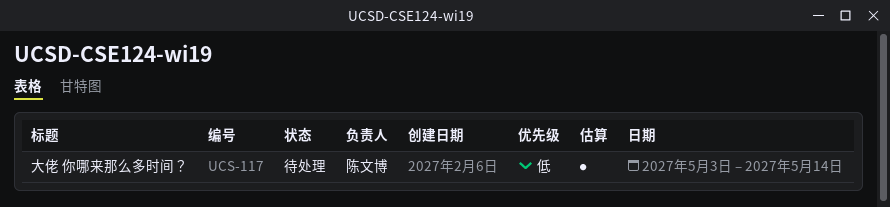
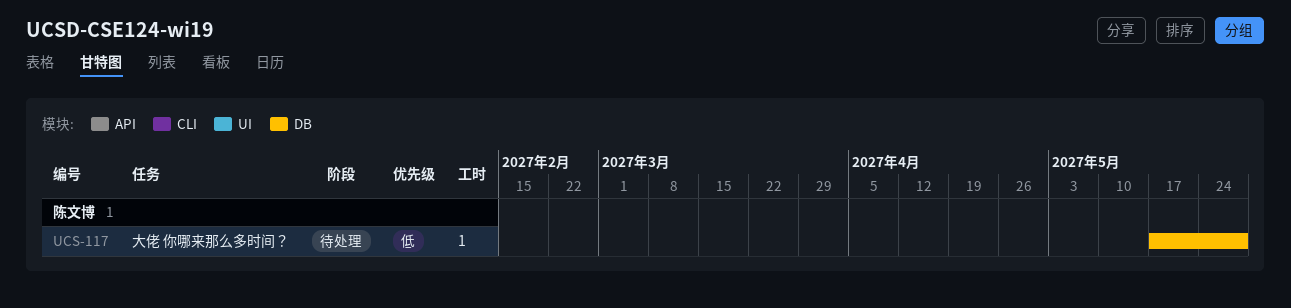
UCS-117, start: May 3 -> May 17
UCS-117, due: May 14 -> May 28

